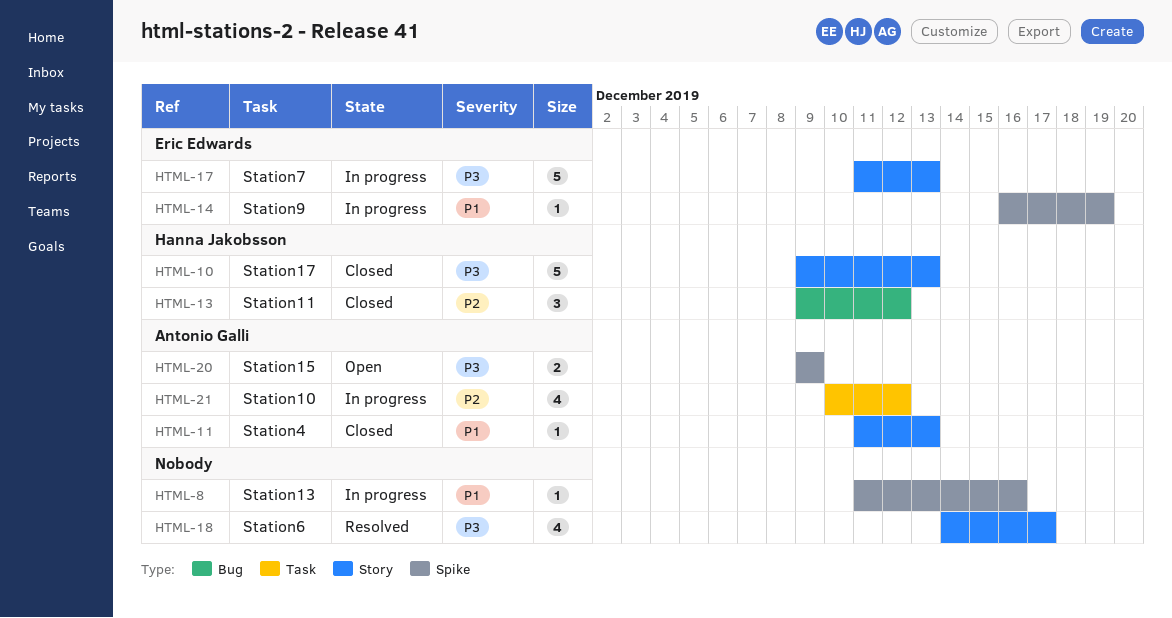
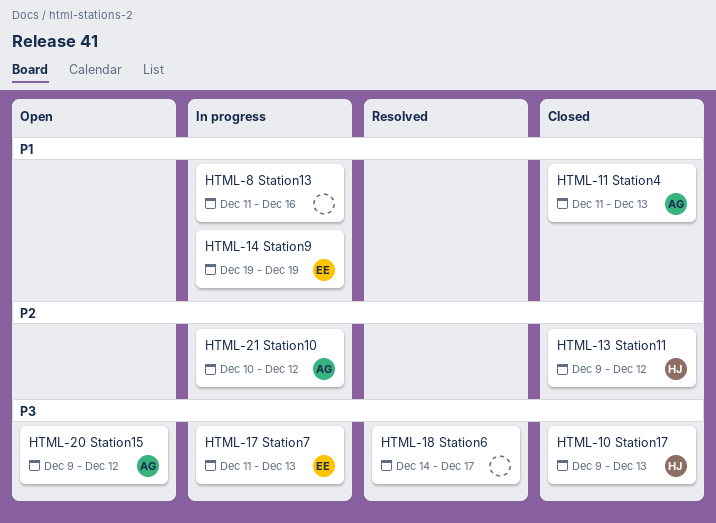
HTML-14, start: Dec 16 -> Dec 19
HTML-20, due: Dec 9 -> Dec 12

